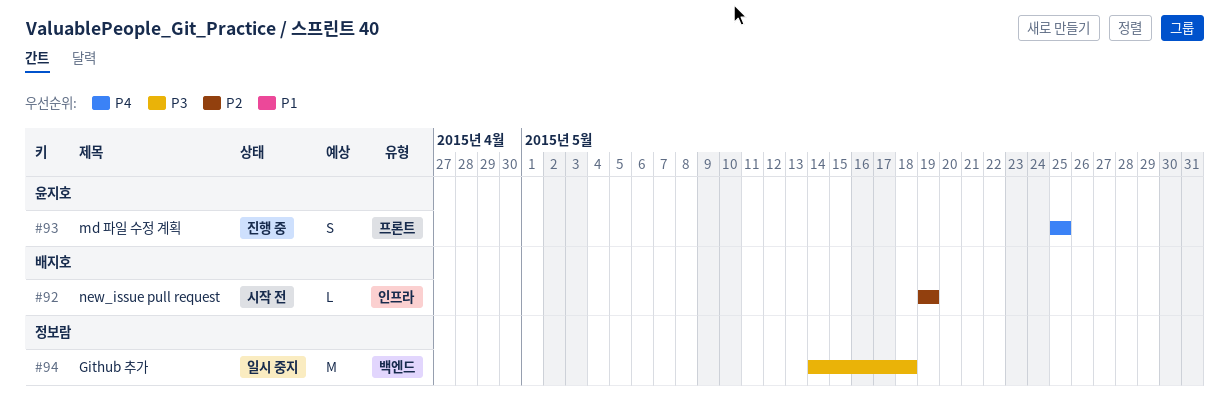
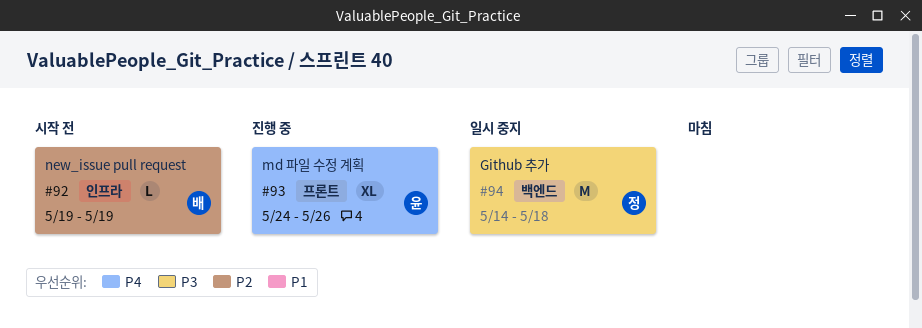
#93, estimate: S -> XL
#93, start: May 25 -> May 24
#93, due: May 25 -> May 26

